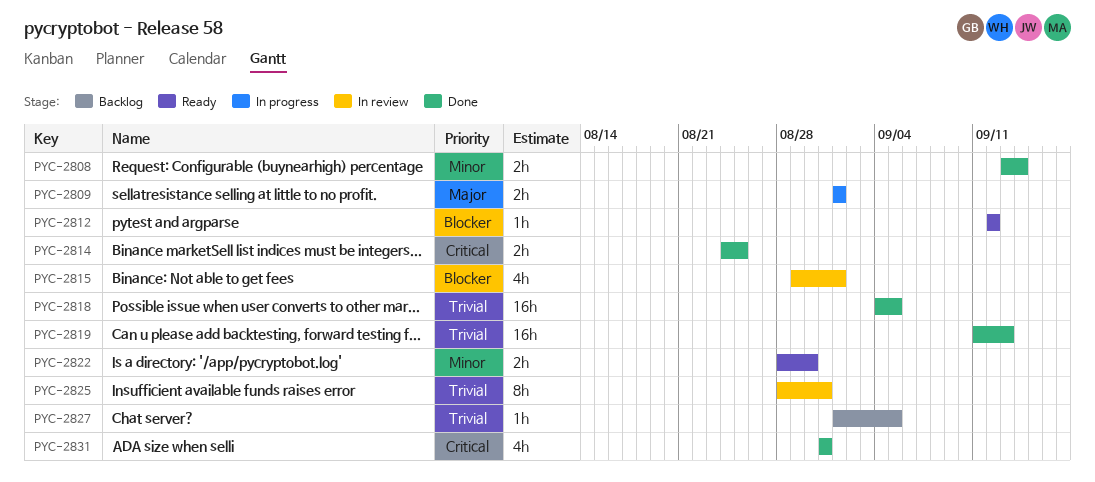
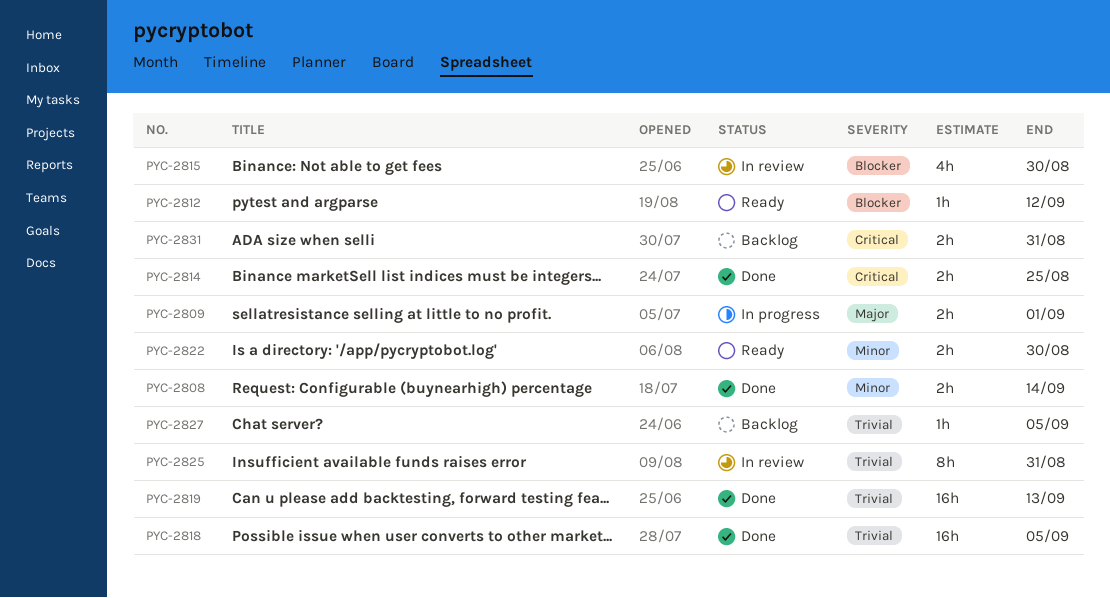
PYC-2815, due: Sep 1 -> Aug 30
PYC-2831, status: Done -> Backlog
PYC-2831, estimate: 4h -> 2h

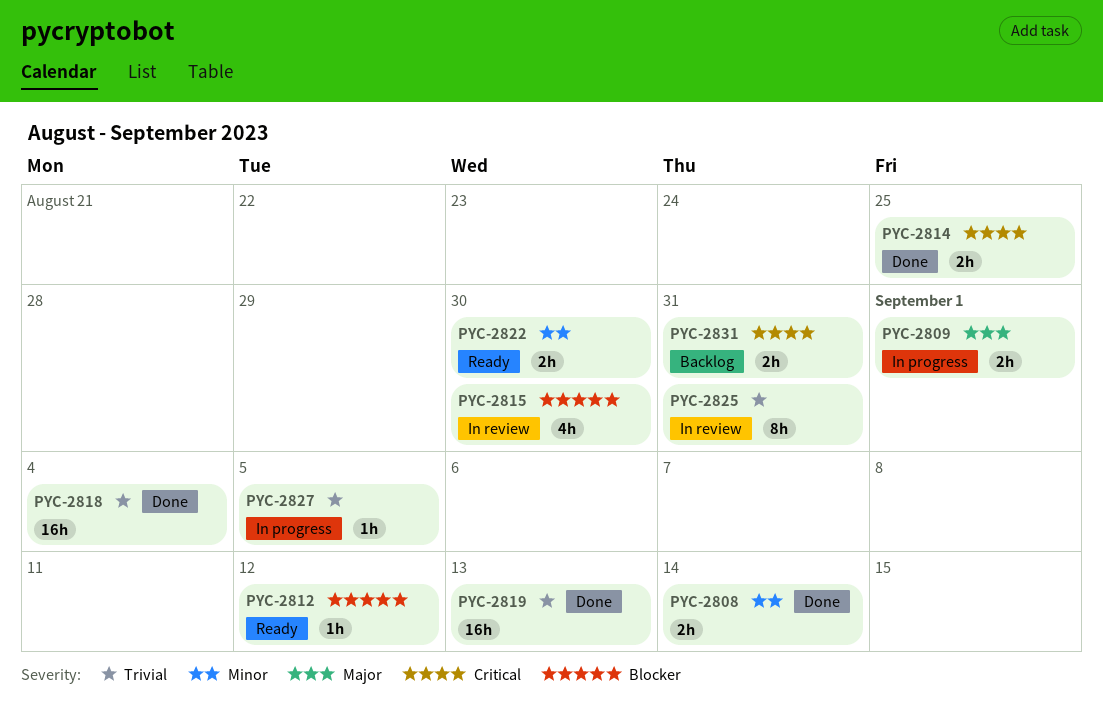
PYC-2818, due: Sep 5 -> Sep 4
PYC-2827, status: Backlog -> In progress

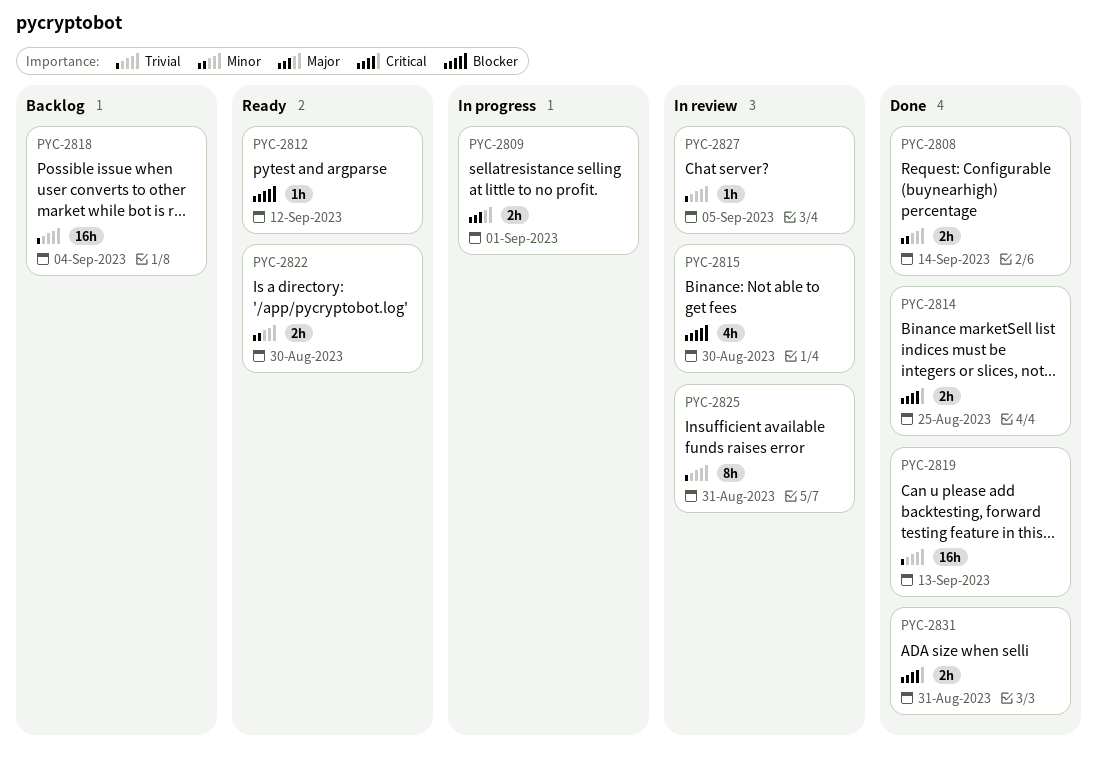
PYC-2818, status: Done -> Backlog
PYC-2827, status: In progress -> In review
PYC-2831, status: Backlog -> Done

